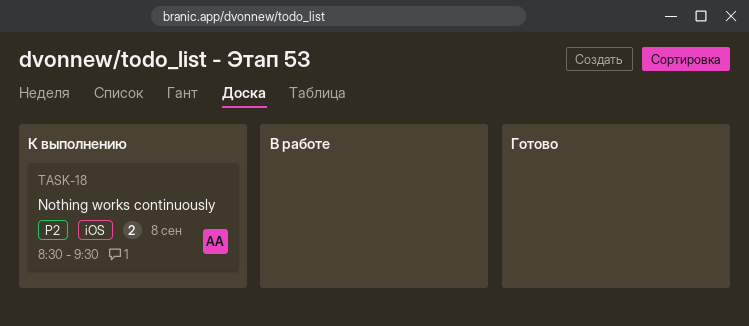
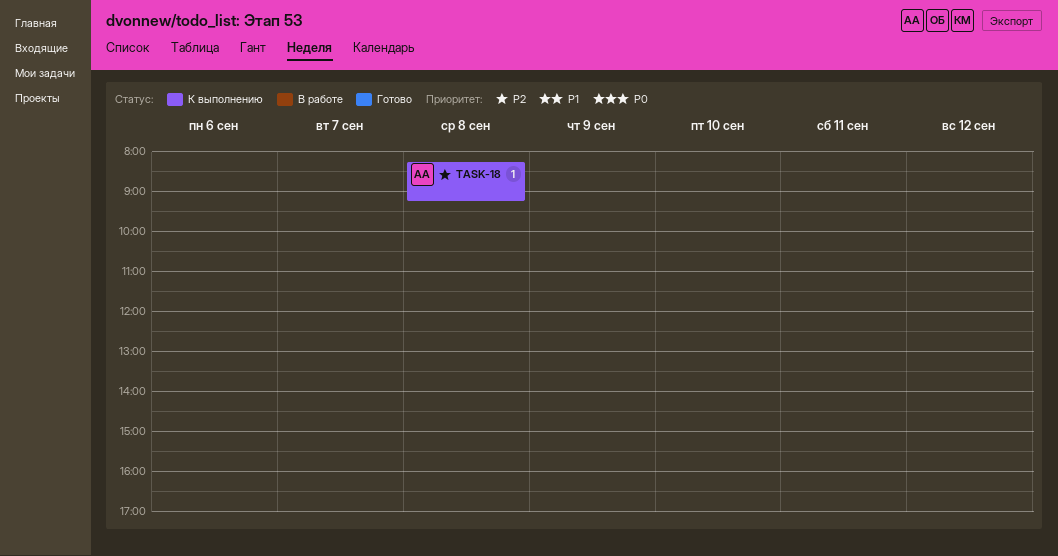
TASK-18, estimate: 2 -> 1
TASK-18, begins: 08:30 -> 08:15
TASK-18, ends: 09:30 -> 09:15

